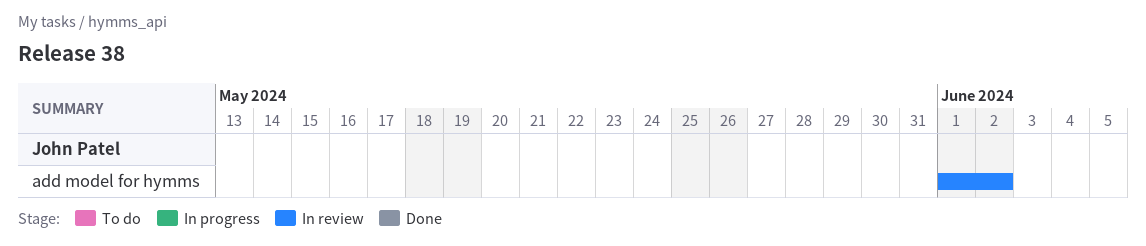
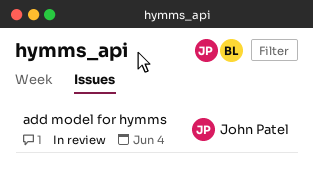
add model for hymms, due: Jun 2 -> Jun 4

